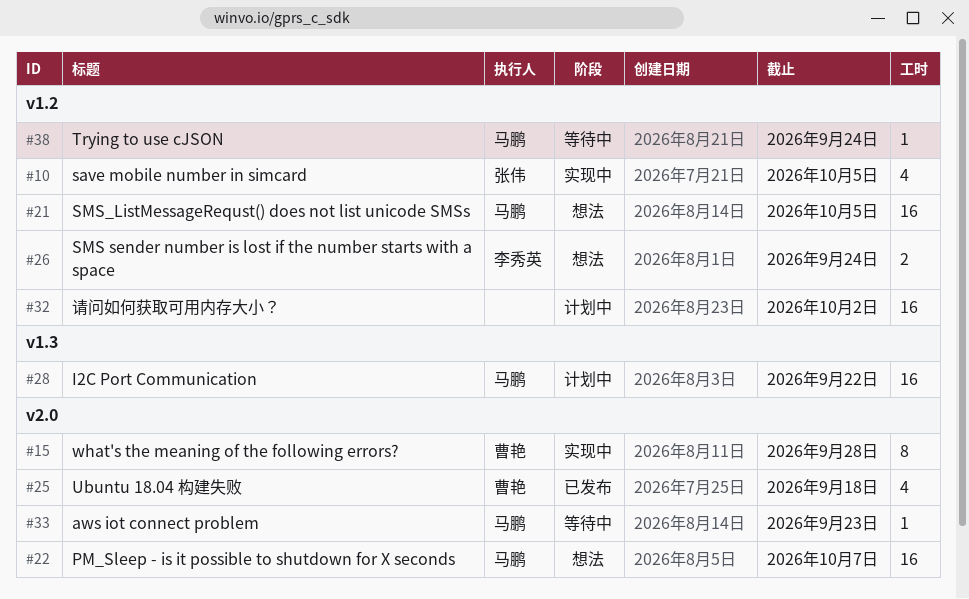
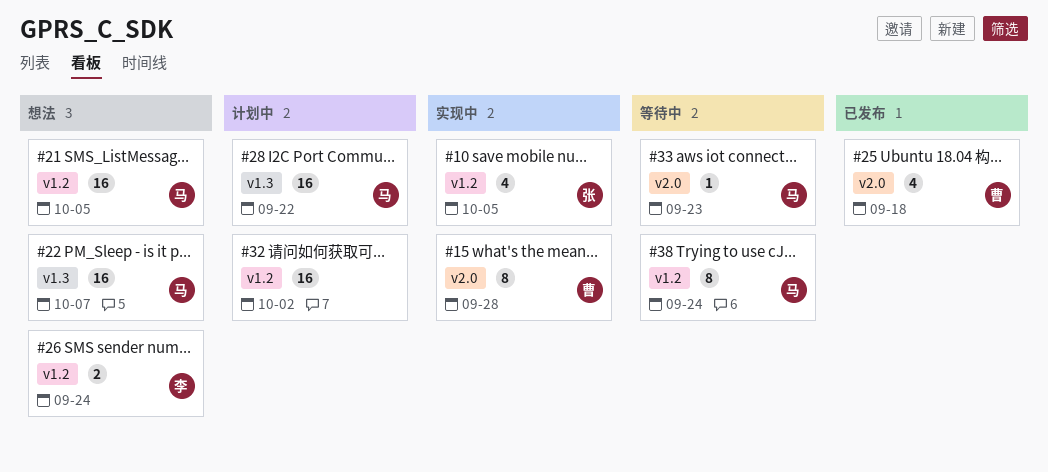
#22, label: v2.0 -> v1.3
#38, estimate: 1 -> 8

